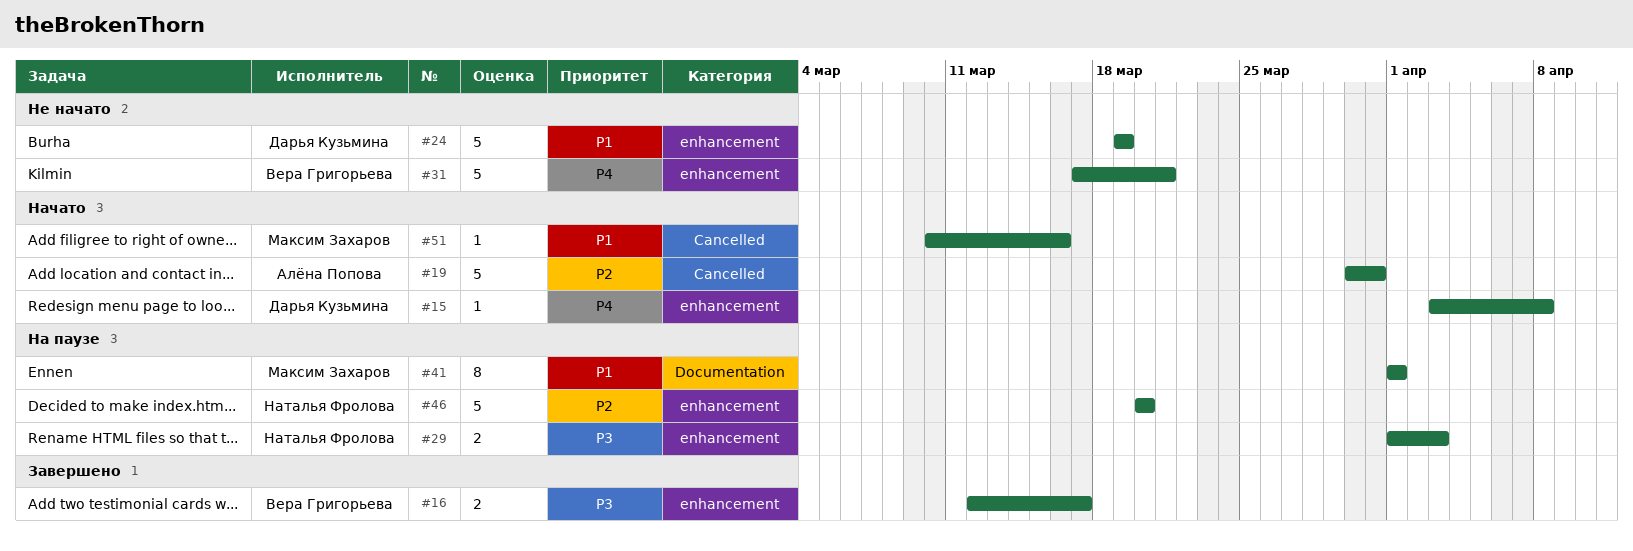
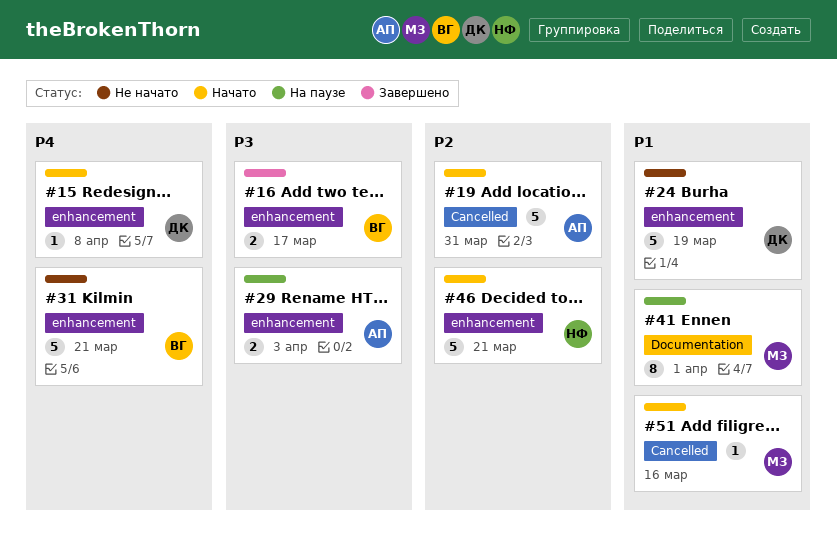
#29, owner: Наталья Фролова -> Алёна Попова
#46, status: На паузе -> Начато
#46, due: Mar 20 -> Mar 21

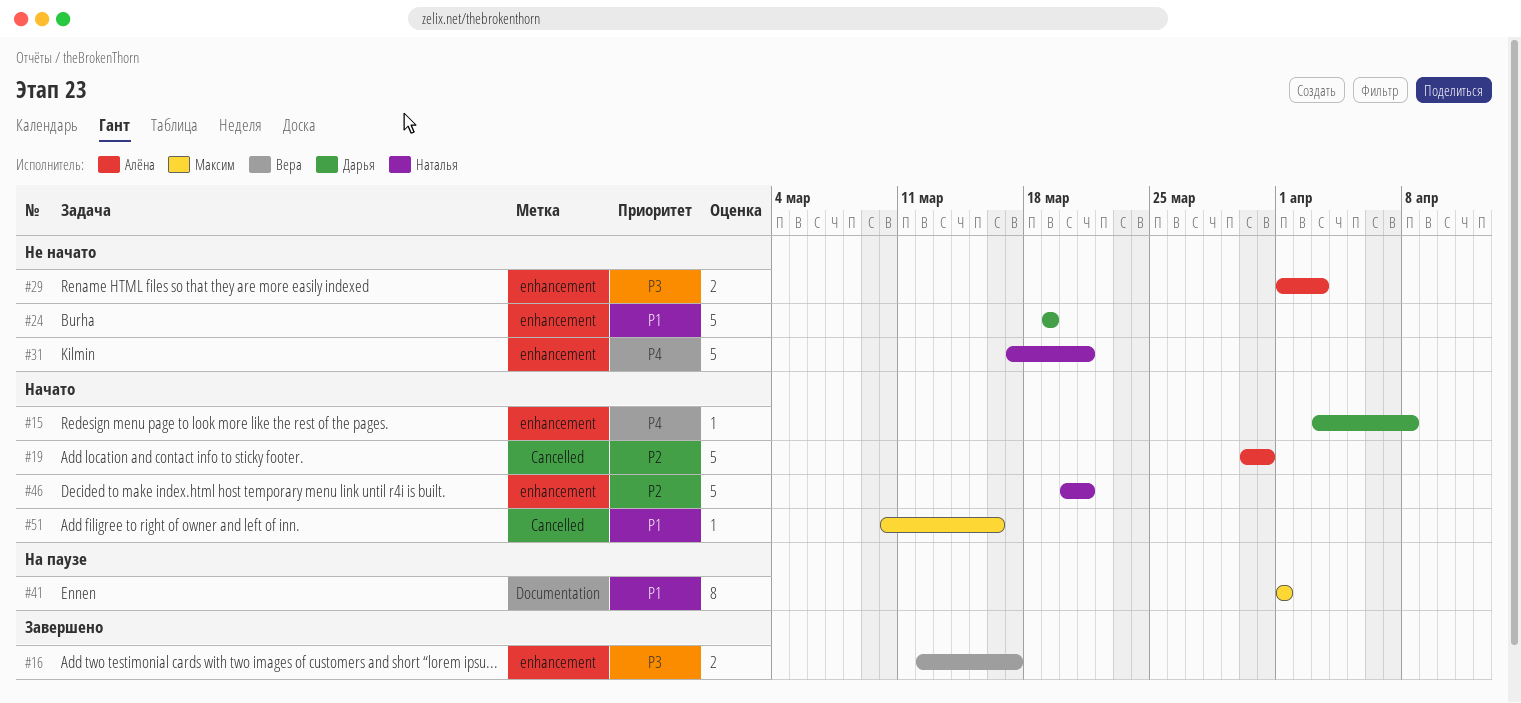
#29, status: На паузе -> Не начато
#31, owner: Вера -> Наталья

